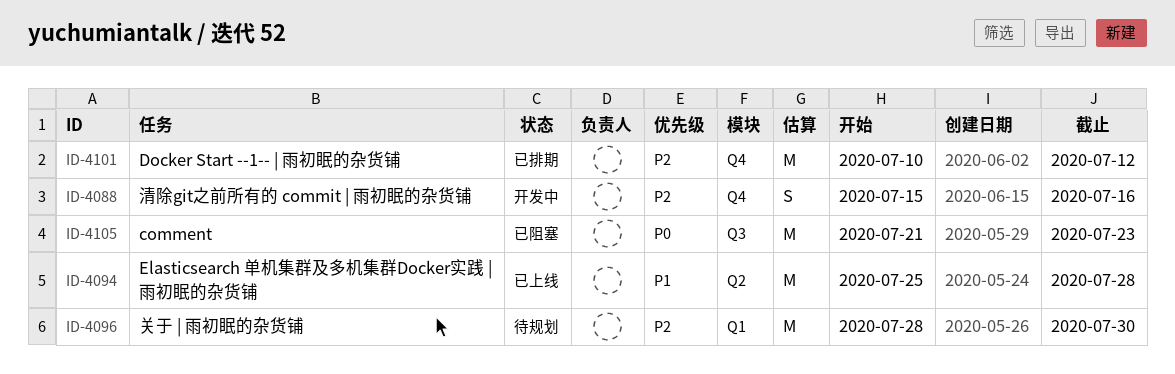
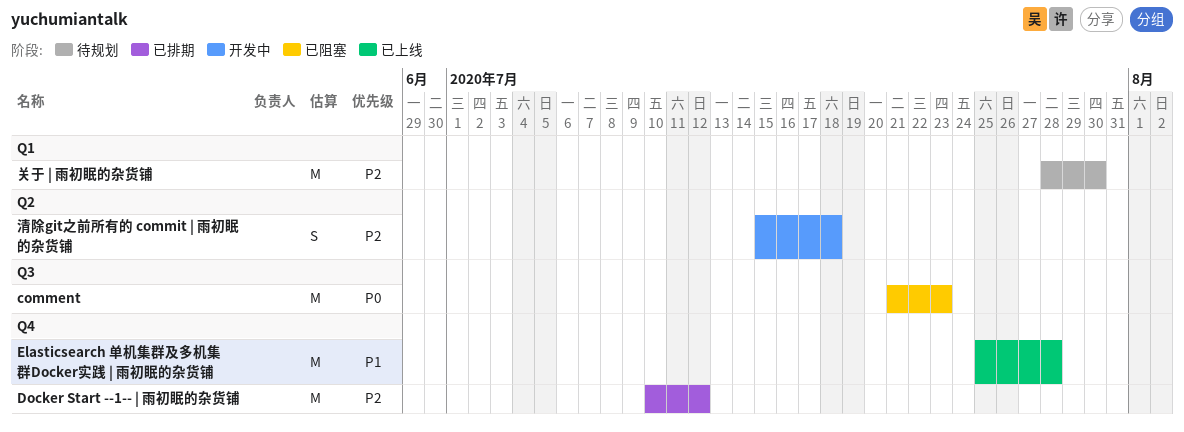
Elasticsearch 单机集群及多机集群Docker实践 | 雨初眠的杂货铺, label: Q2 -> Q4
清除git之前所有的 commit | 雨初眠的杂货铺, label: Q4 -> Q2
清除git之前所有的 commit | 雨初眠的杂货铺, due: Jul 16 -> Jul 18

